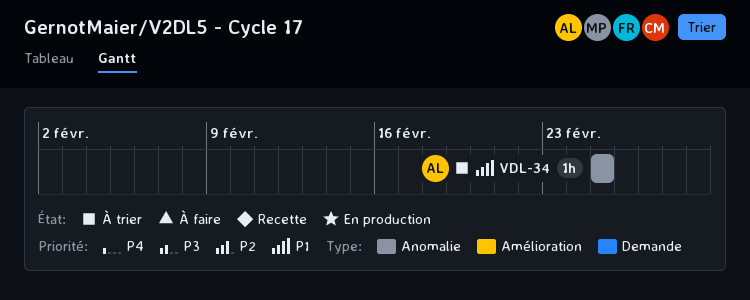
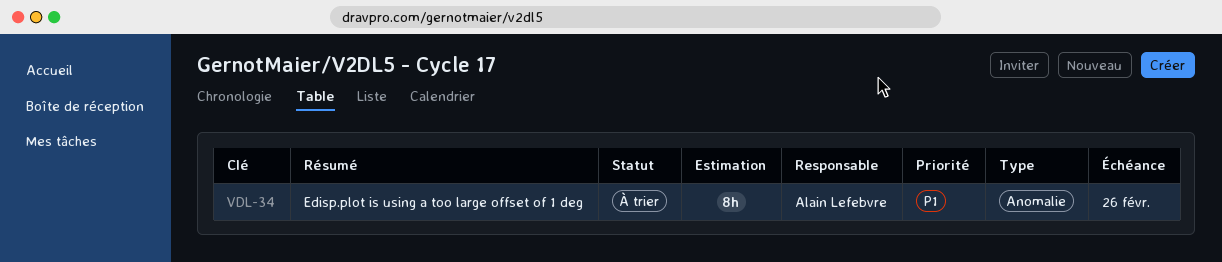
VDL-34, estimate: 1h -> 8h
VDL-34, due: Feb 25 -> Feb 26

